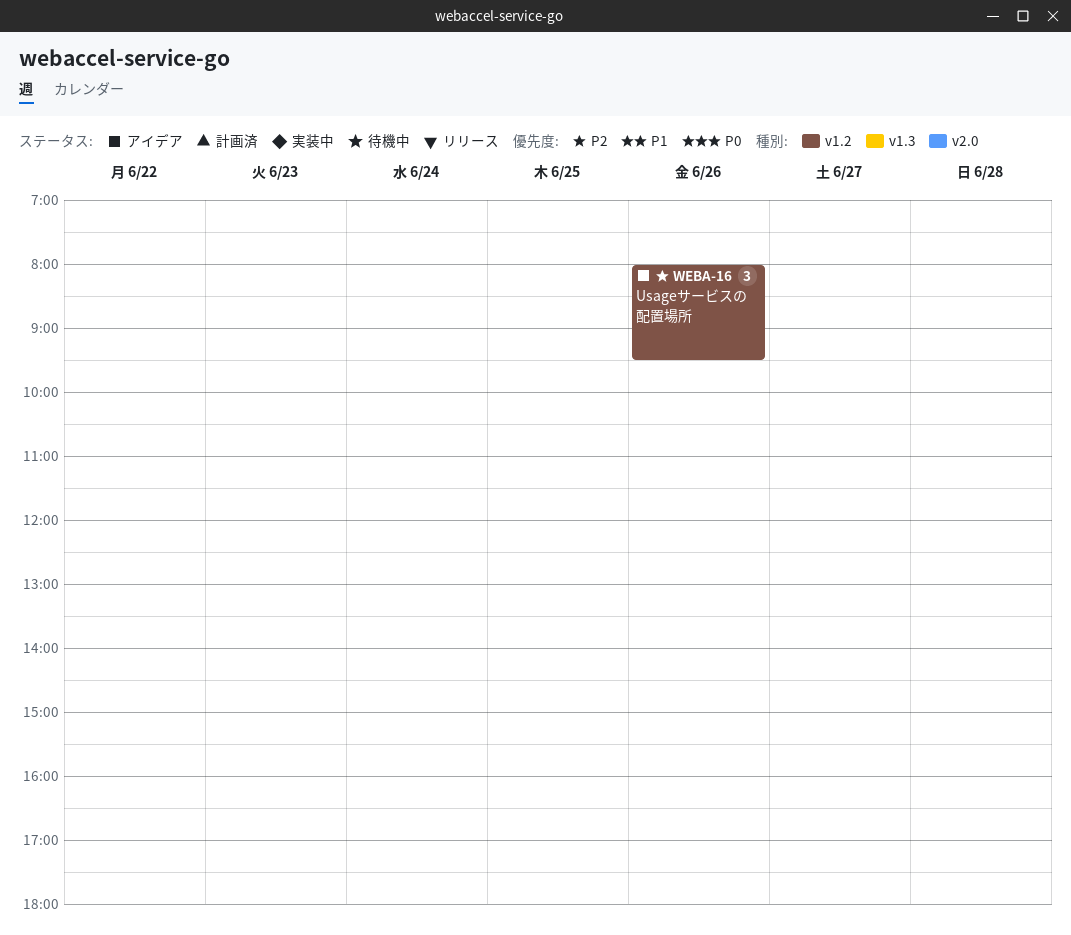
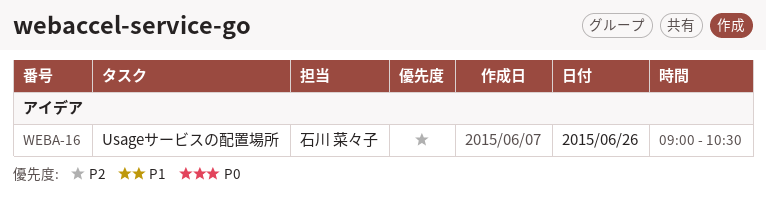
WEBA-16, begins: 08:00 -> 09:00
WEBA-16, ends: 09:30 -> 10:30

